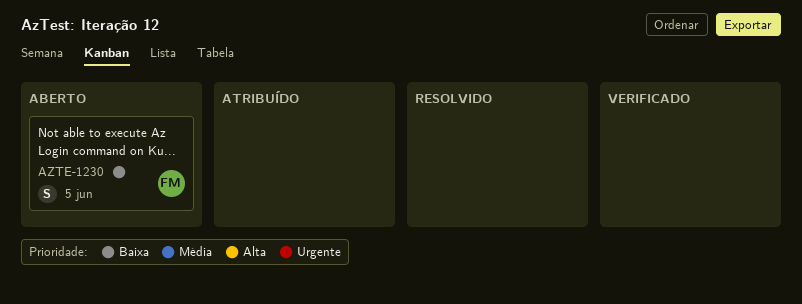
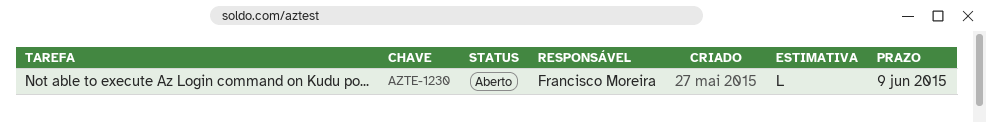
AZTE-1230, estimate: S -> L
AZTE-1230, due: Jun 5 -> Jun 9

